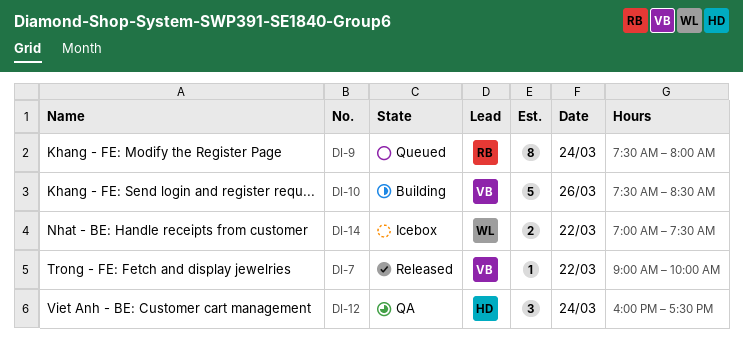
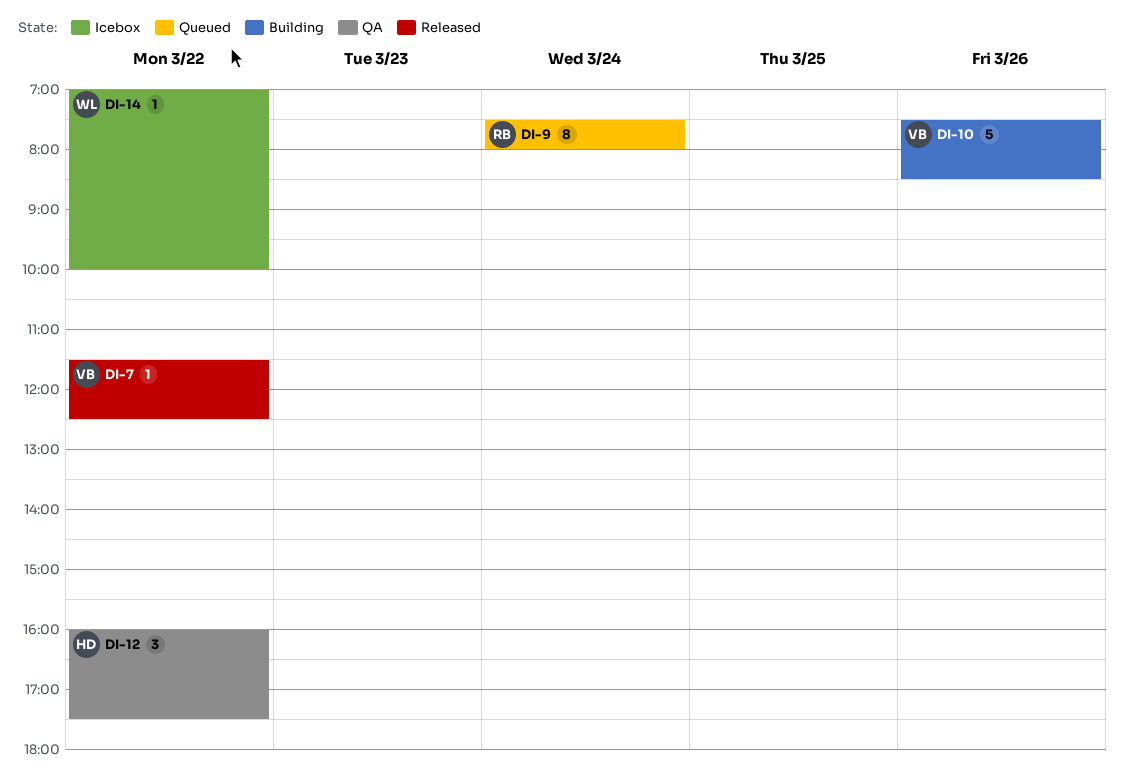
DI-7, begins: 09:00 -> 11:30
DI-7, ends: 10:00 -> 12:30
DI-12, day: Mar 24 -> Mar 22
DI-14, estimate: 2 -> 1
DI-14, ends: 07:30 -> 10:00

